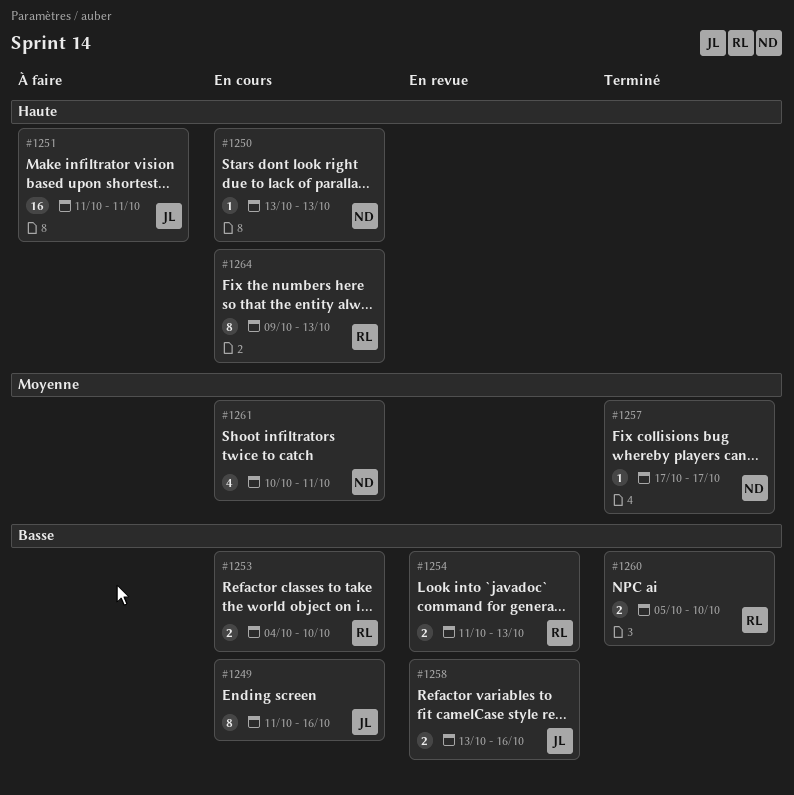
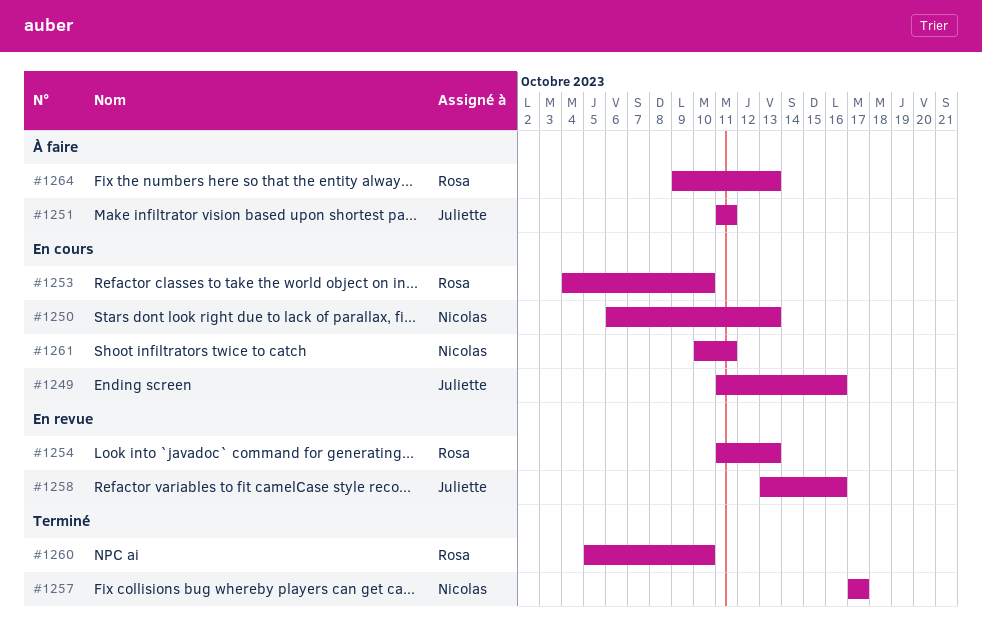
#1250, start: Oct 13 -> Oct 6
#1264, status: En cours -> À faire

